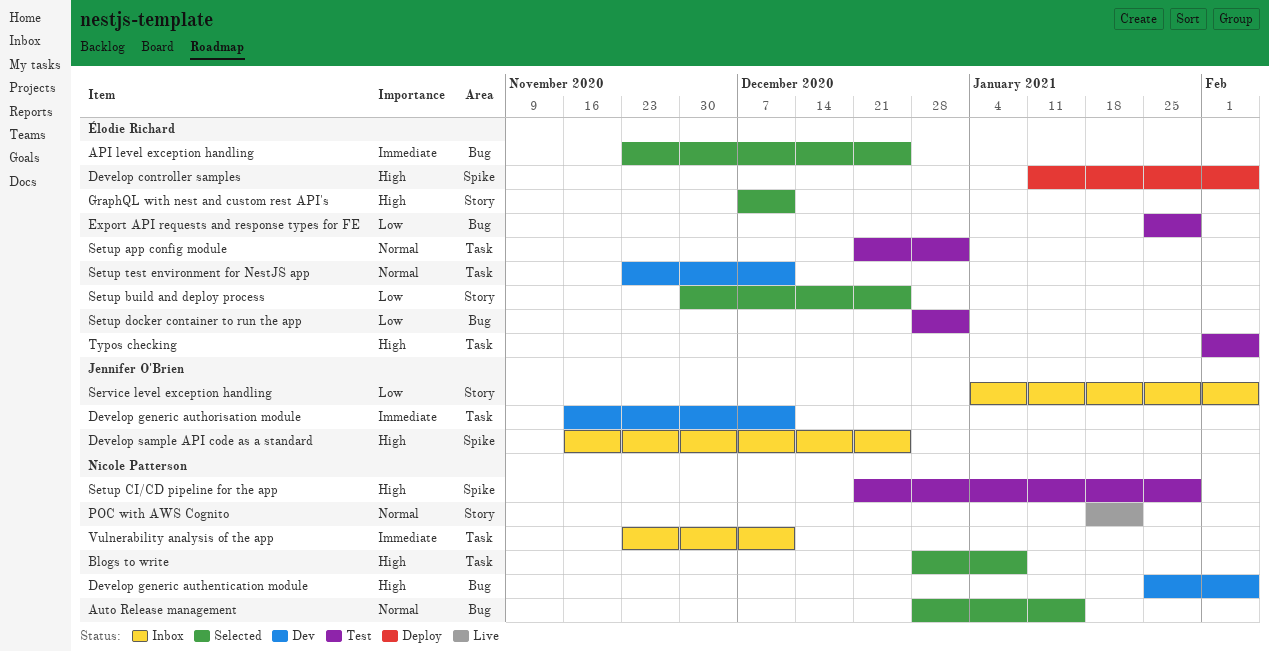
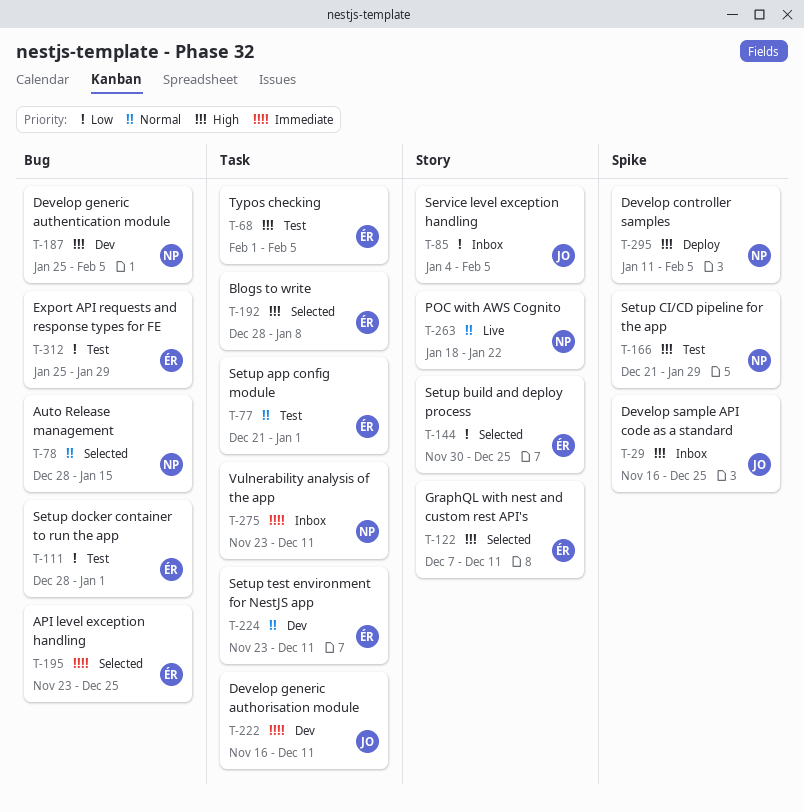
Blogs to write, owner: Nicole Patterson -> Élodie Richard
Develop controller samples, owner: Élodie Richard -> Nicole Patterson

